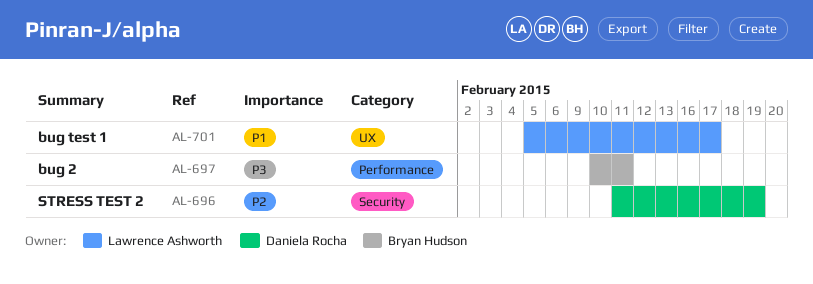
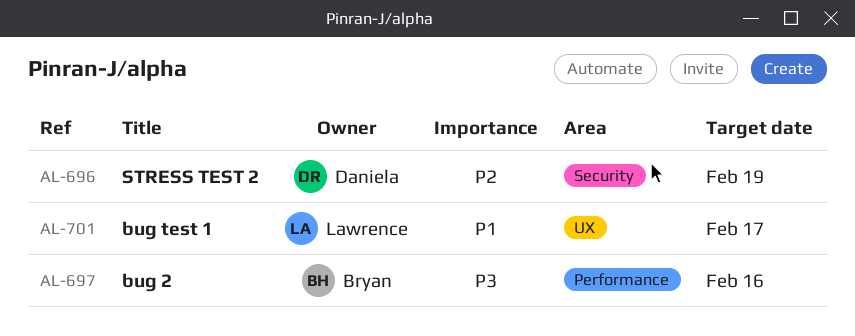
AL-697, due: Feb 11 -> Feb 16

